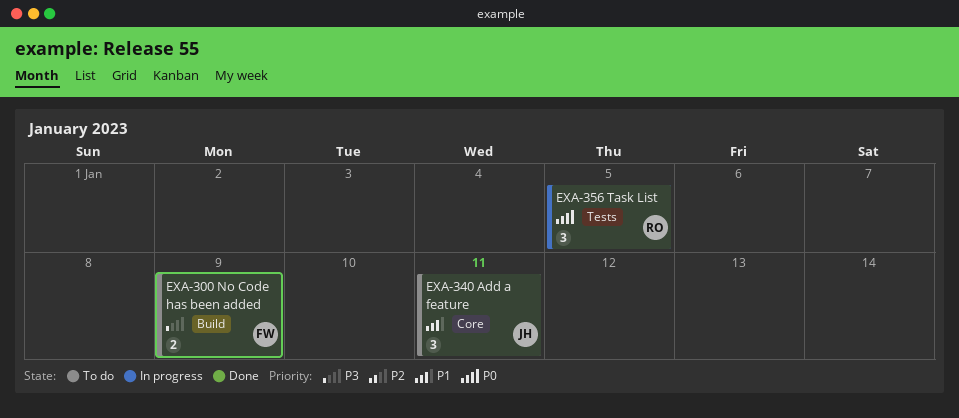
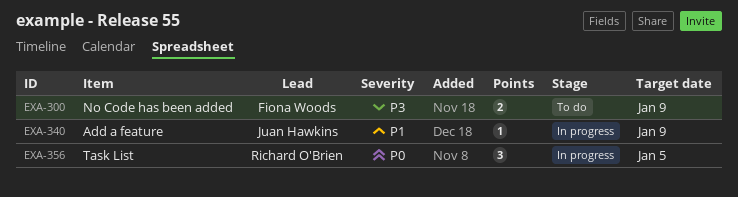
EXA-340, status: To do -> In progress
EXA-340, estimate: 3 -> 1
EXA-340, due: Jan 11 -> Jan 9

